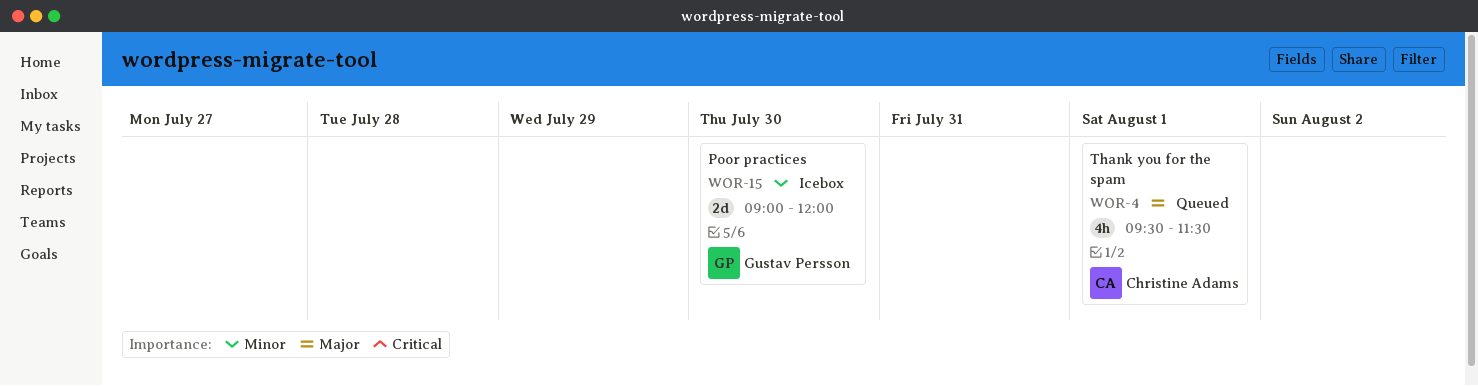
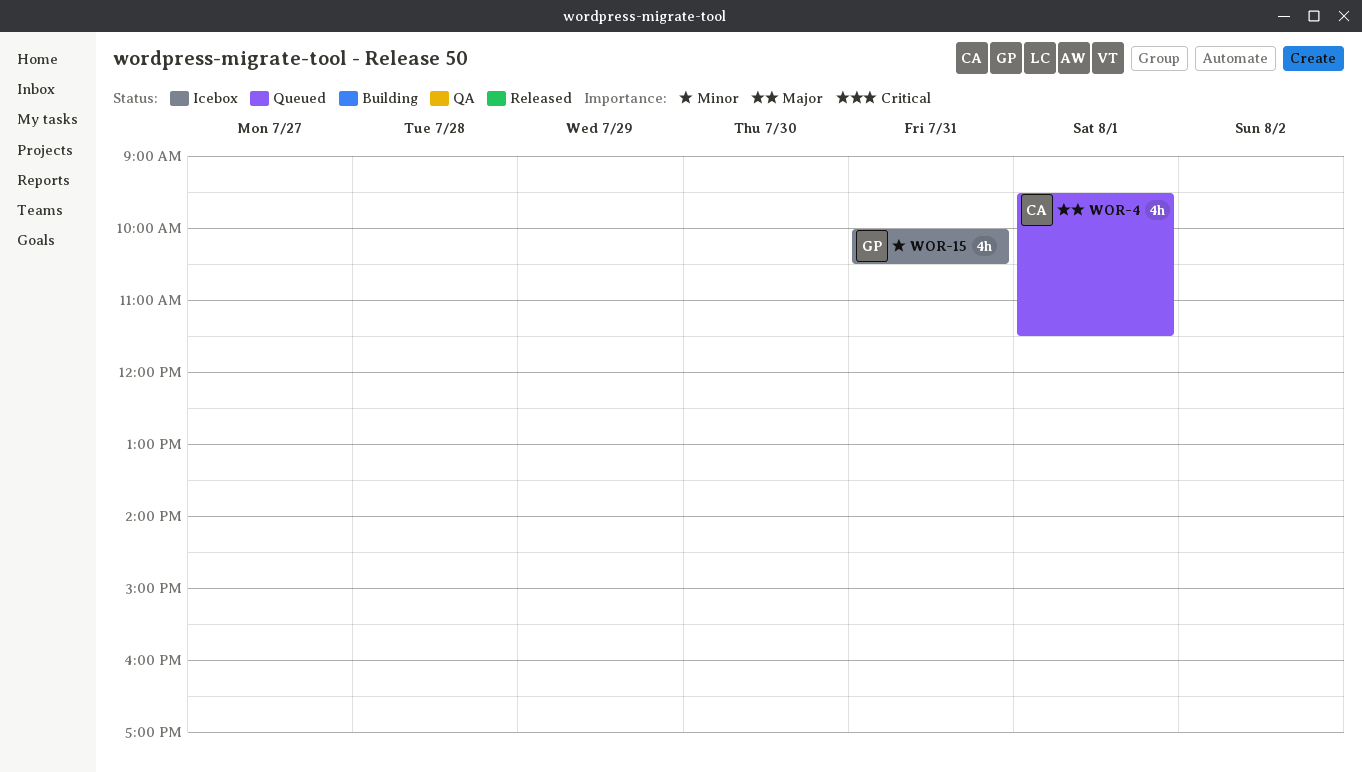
WOR-15, estimate: 2d -> 4h
WOR-15, day: Jul 30 -> Jul 31
WOR-15, begins: 09:00 -> 10:00
WOR-15, ends: 12:00 -> 10:30

